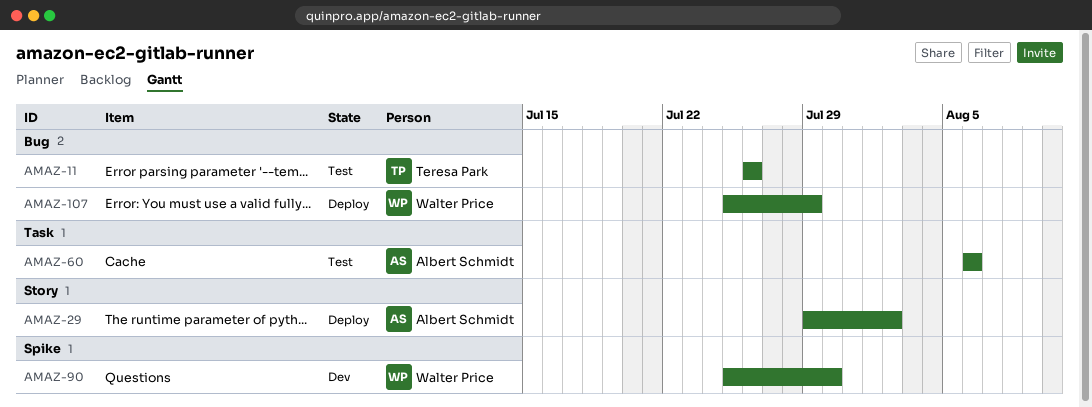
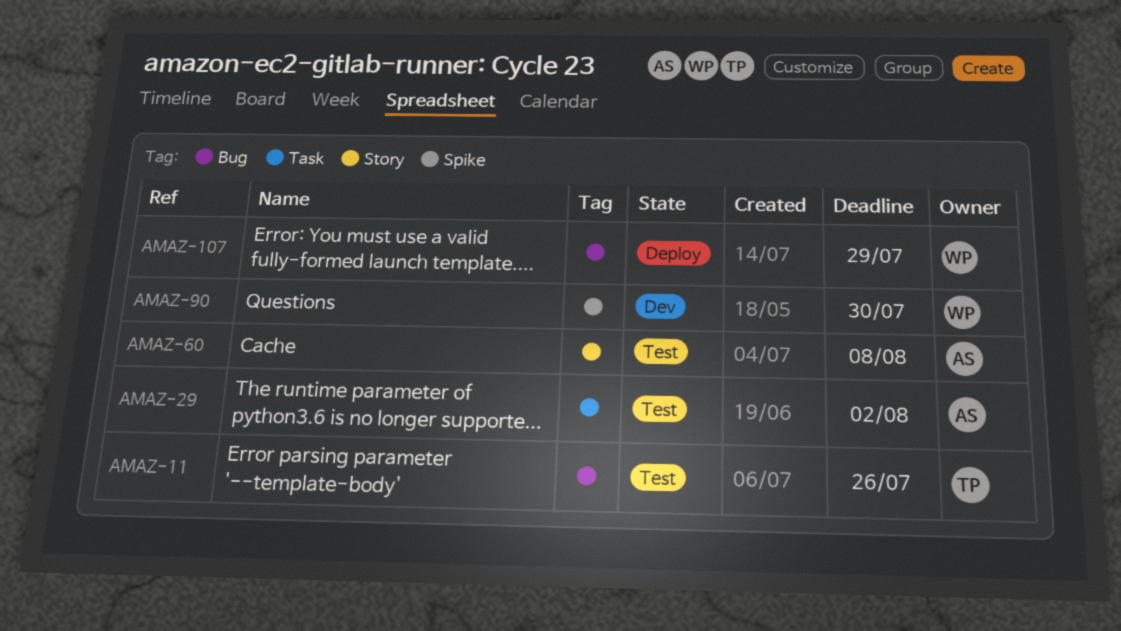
AMAZ-29, status: Deploy -> Test
AMAZ-29, label: Story -> Task
AMAZ-60, label: Task -> Story
AMAZ-60, due: Aug 6 -> Aug 8

